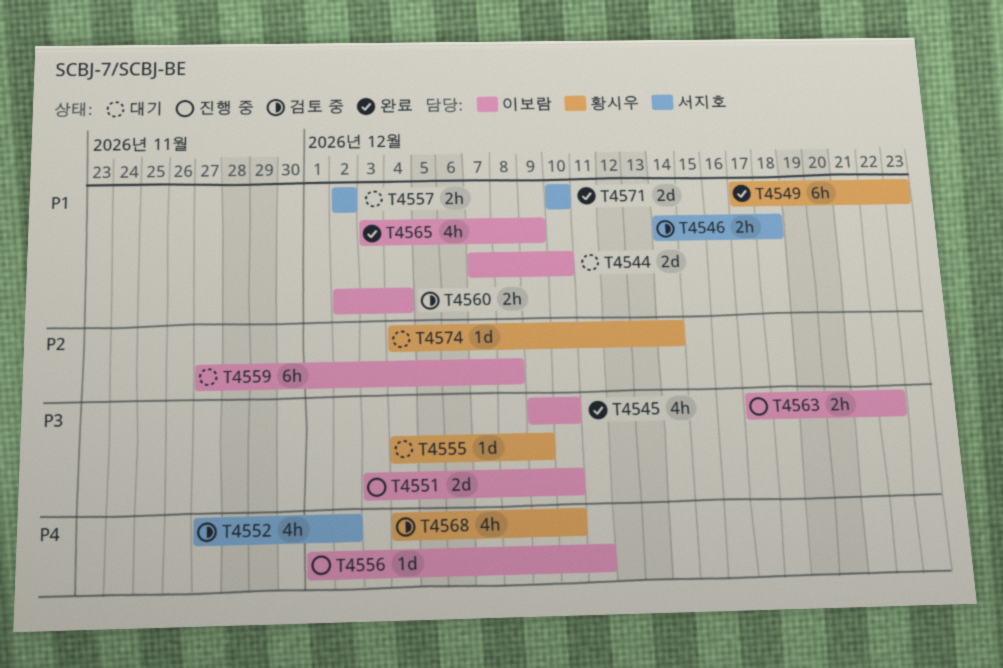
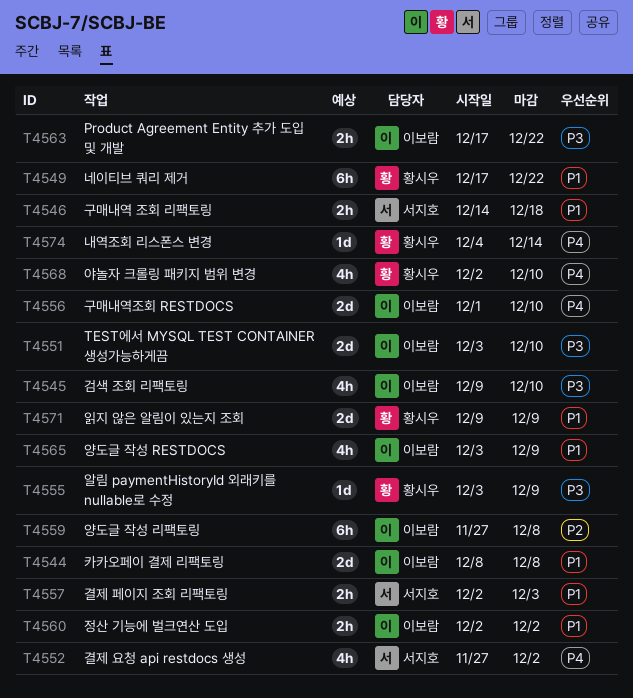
T4544, start: Dec 7 -> Dec 8
T4544, due: Dec 10 -> Dec 8
T4549, due: Dec 23 -> Dec 22
T4555, start: Dec 4 -> Dec 3
T4556, estimate: 1d -> 2d
T4556, due: Dec 11 -> Dec 10
T4557, due: Dec 2 -> Dec 3
T4560, due: Dec 4 -> Dec 2
T4568, start: Dec 4 -> Dec 2
T4571, owner: 서지호 -> 황시우
T4571, start: Dec 10 -> Dec 9
T4571, due: Dec 10 -> Dec 9
T4574, priority: P2 -> P4

